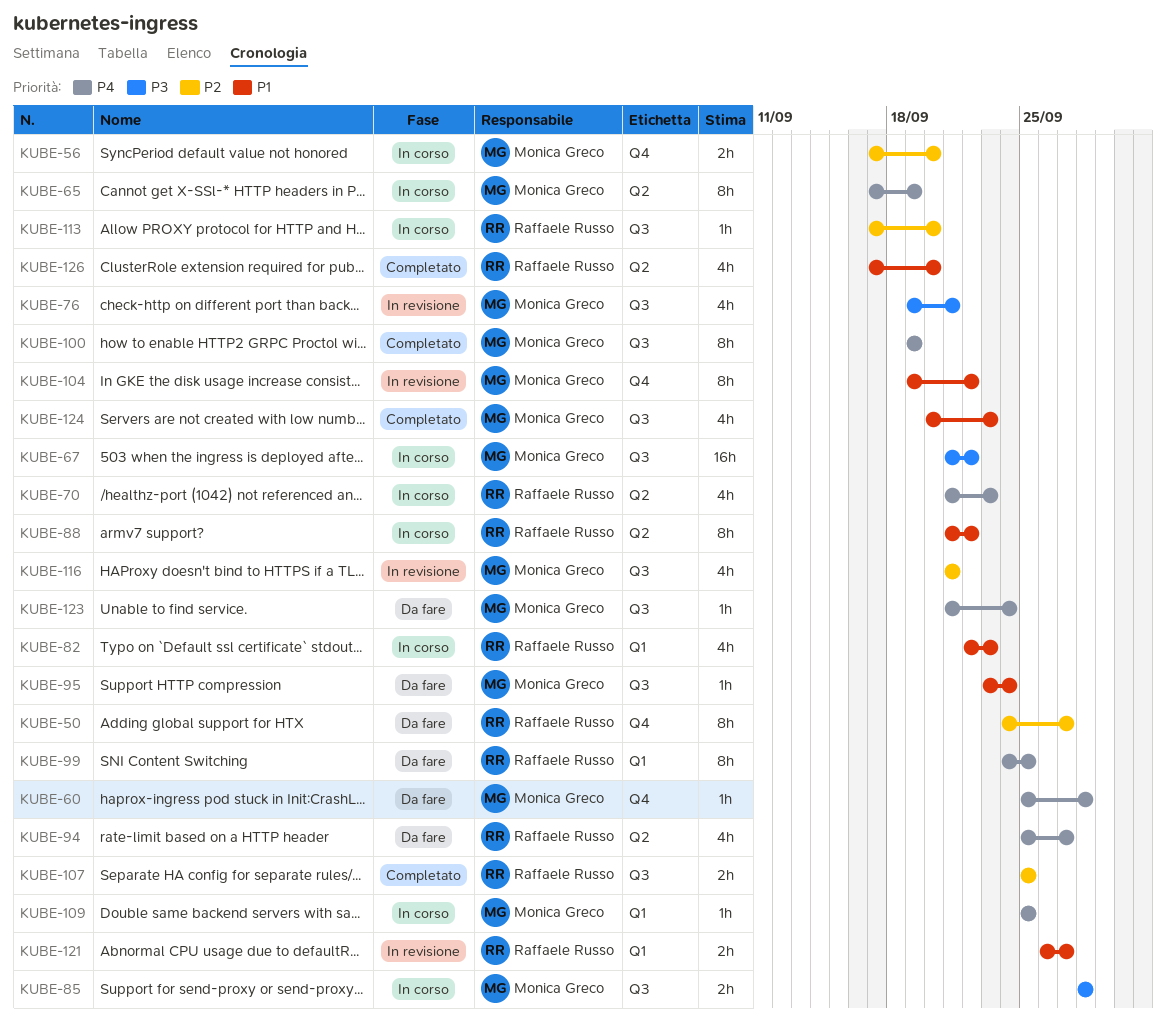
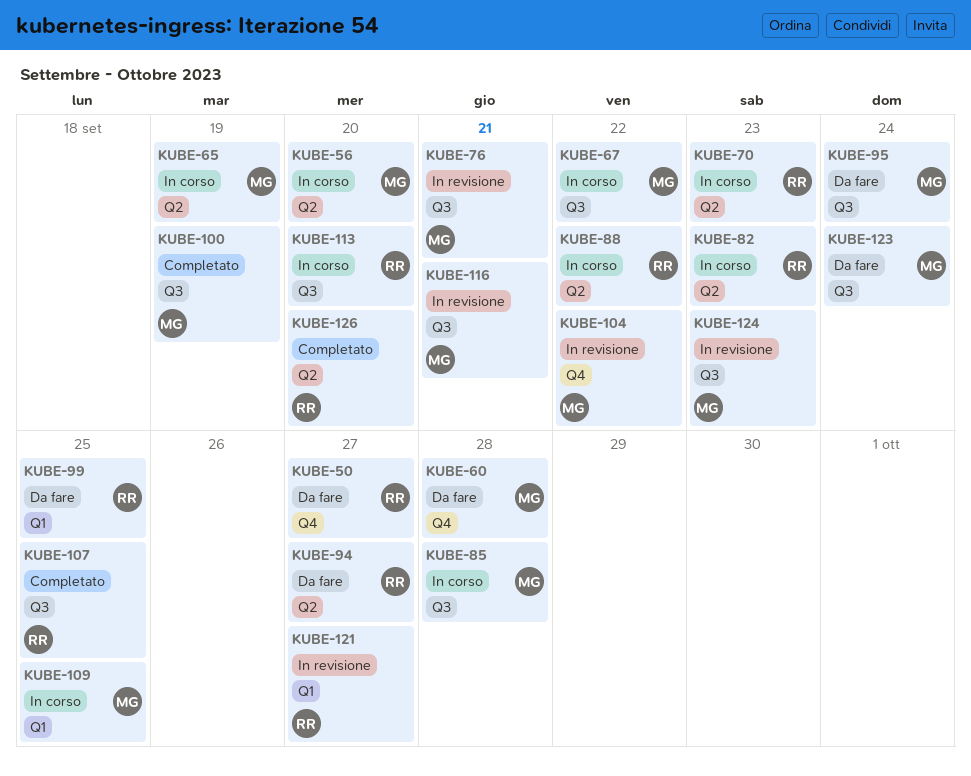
KUBE-56, label: Q4 -> Q2
KUBE-82, label: Q1 -> Q2
KUBE-124, status: Completato -> In revisione

